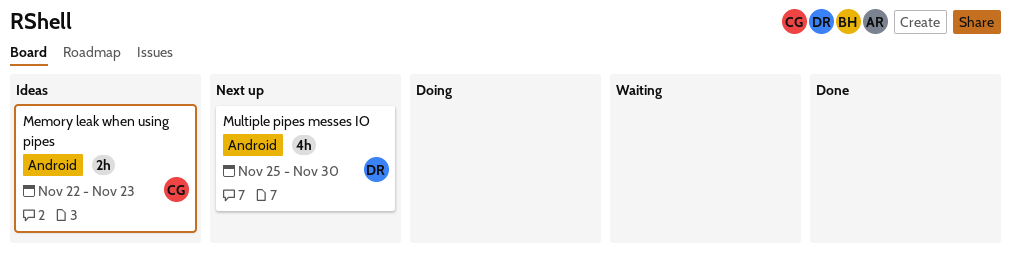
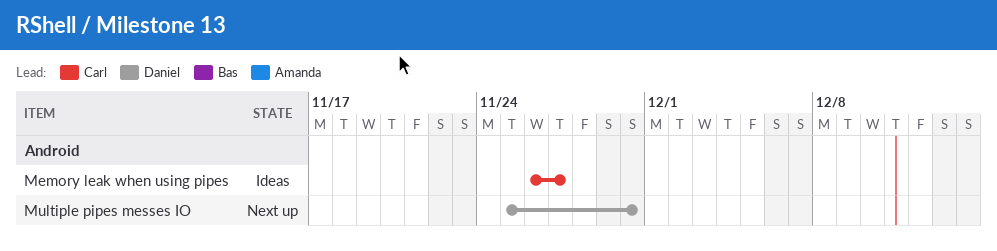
Memory leak when using pipes, start: Nov 22 -> Nov 26
Memory leak when using pipes, due: Nov 23 -> Nov 27

